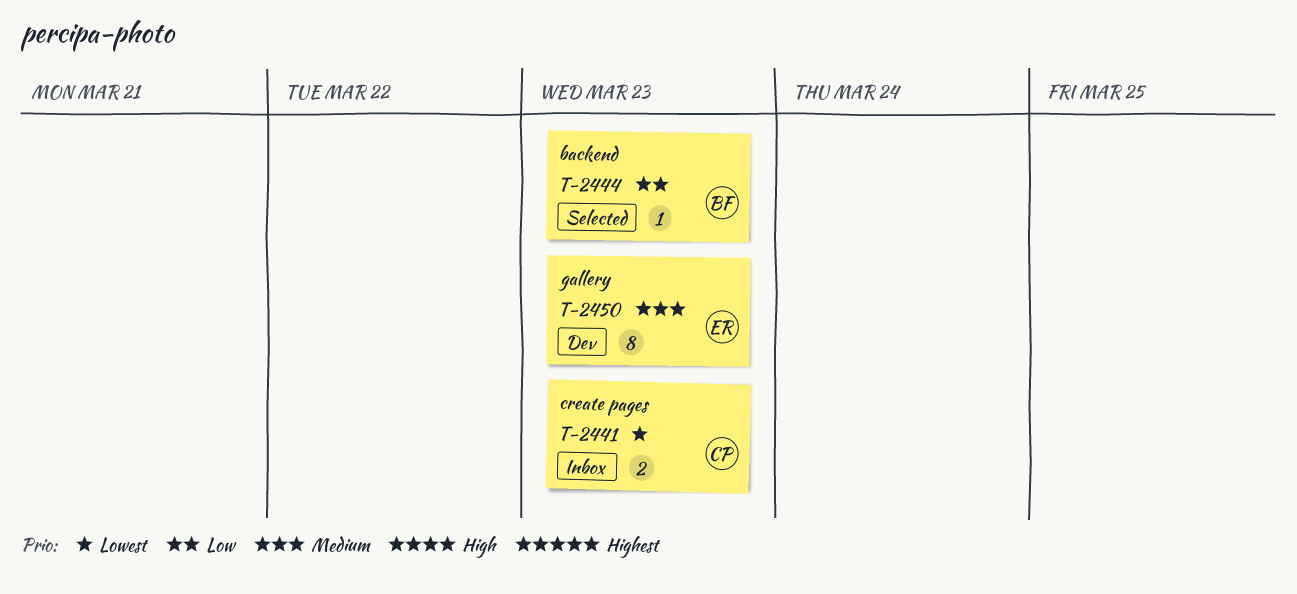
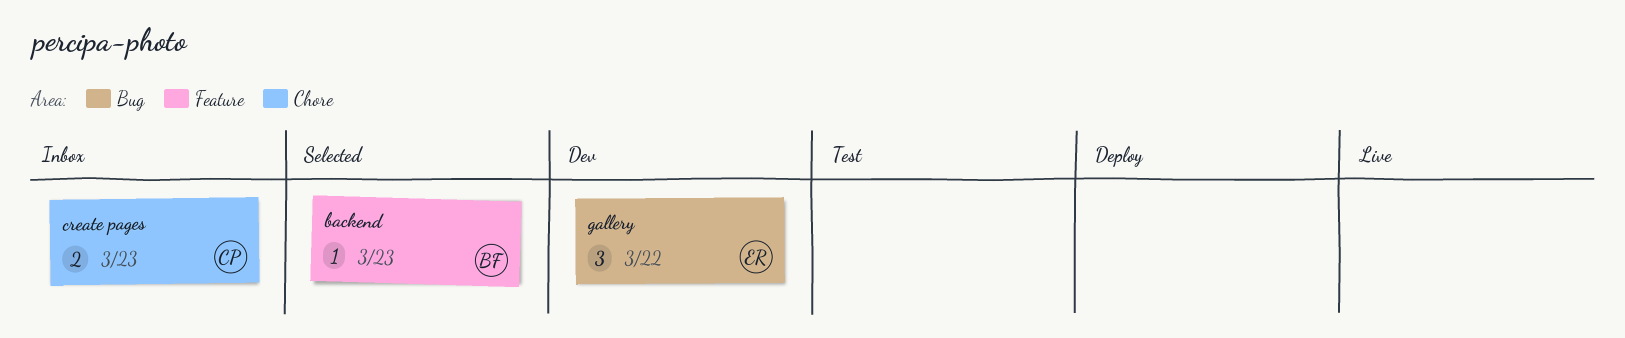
gallery, estimate: 8 -> 3
gallery, due: Mar 23 -> Mar 22

